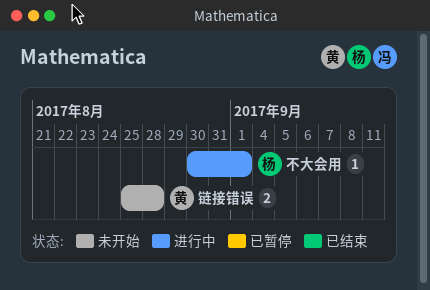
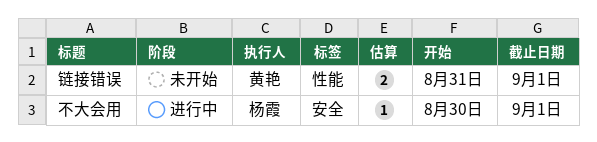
链接错误, start: Aug 25 -> Aug 31
链接错误, due: Aug 28 -> Sep 1

